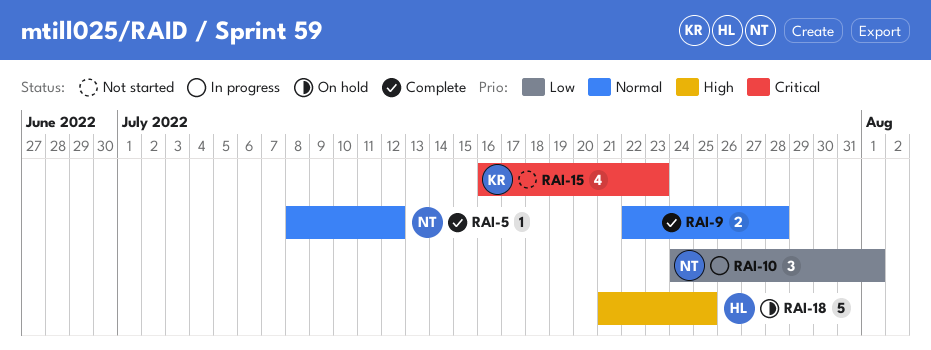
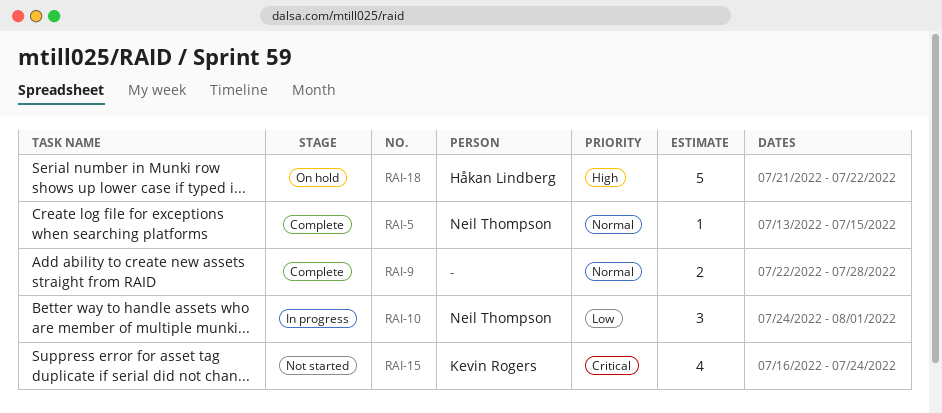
RAI-5, start: Jul 8 -> Jul 13
RAI-5, due: Jul 12 -> Jul 15
RAI-15, due: Jul 23 -> Jul 24
RAI-18, due: Jul 25 -> Jul 22

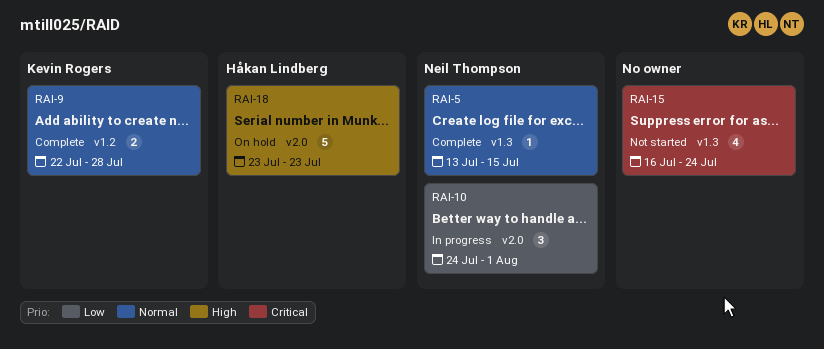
RAI-9, owner: none -> Kevin Rogers
RAI-15, owner: Kevin Rogers -> none
RAI-18, start: Jul 21 -> Jul 23
RAI-18, due: Jul 22 -> Jul 23

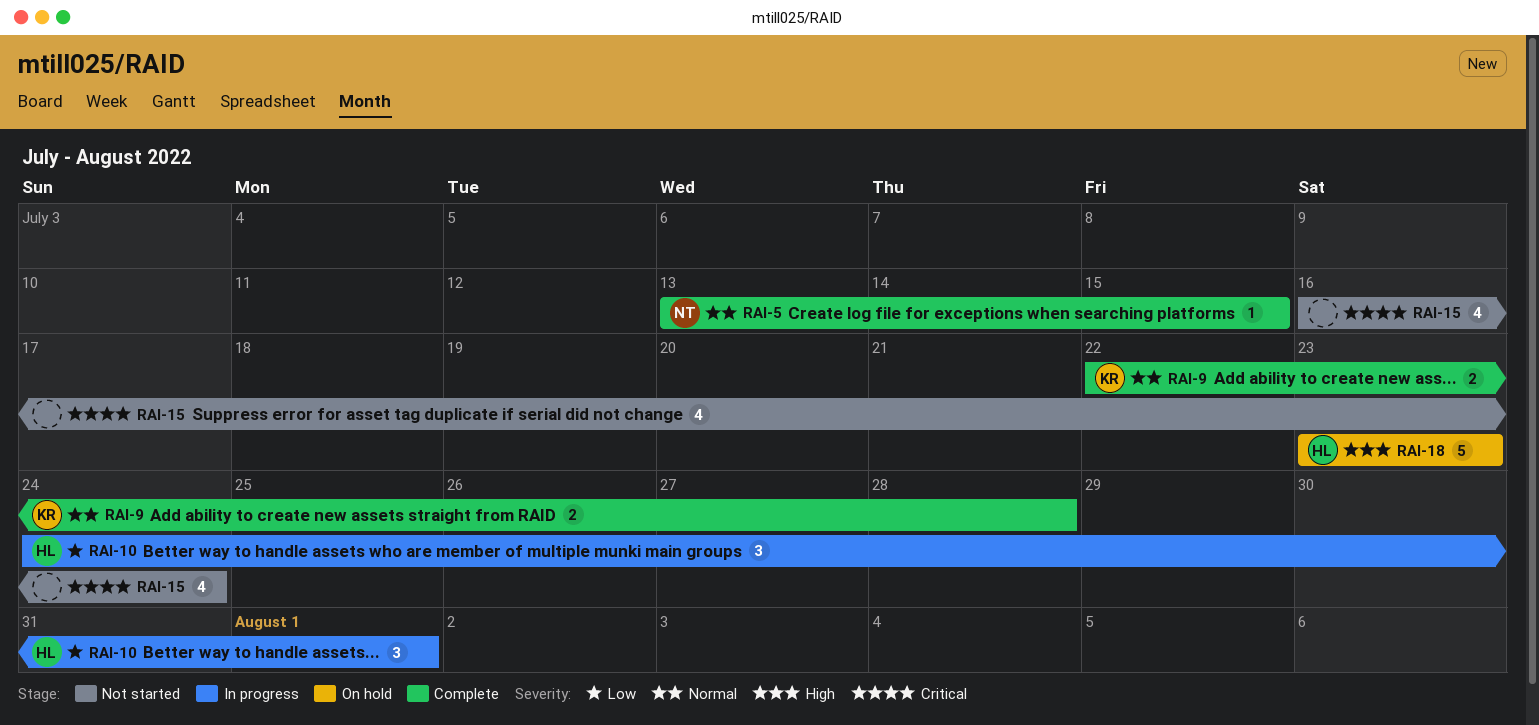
RAI-10, owner: Neil Thompson -> Håkan Lindberg

